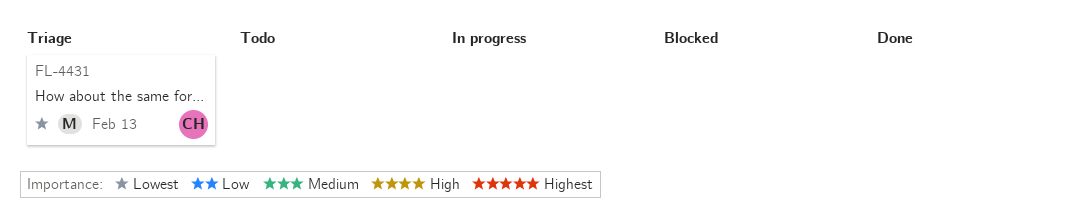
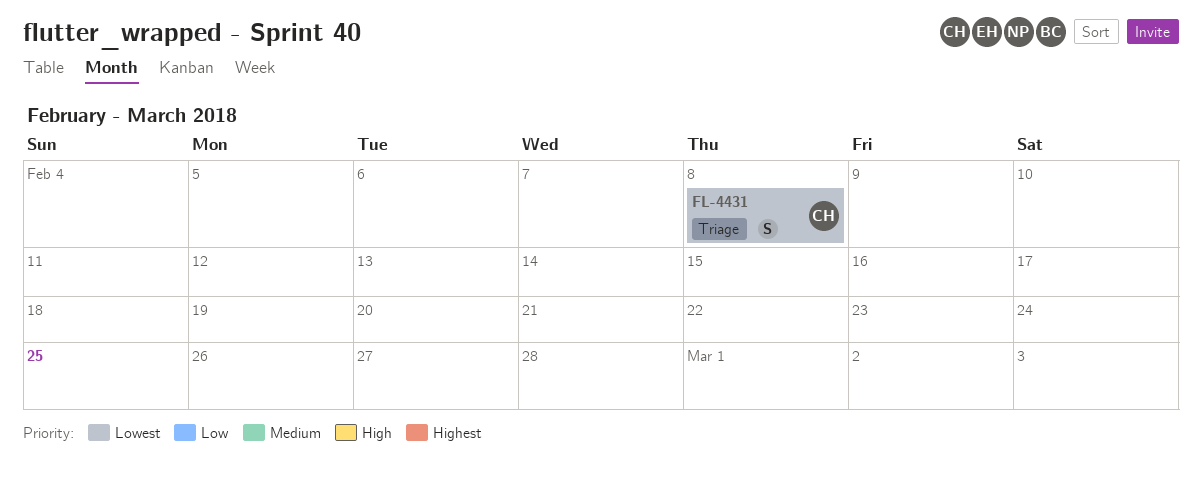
FL-4431, estimate: M -> S
FL-4431, due: Feb 13 -> Feb 8

